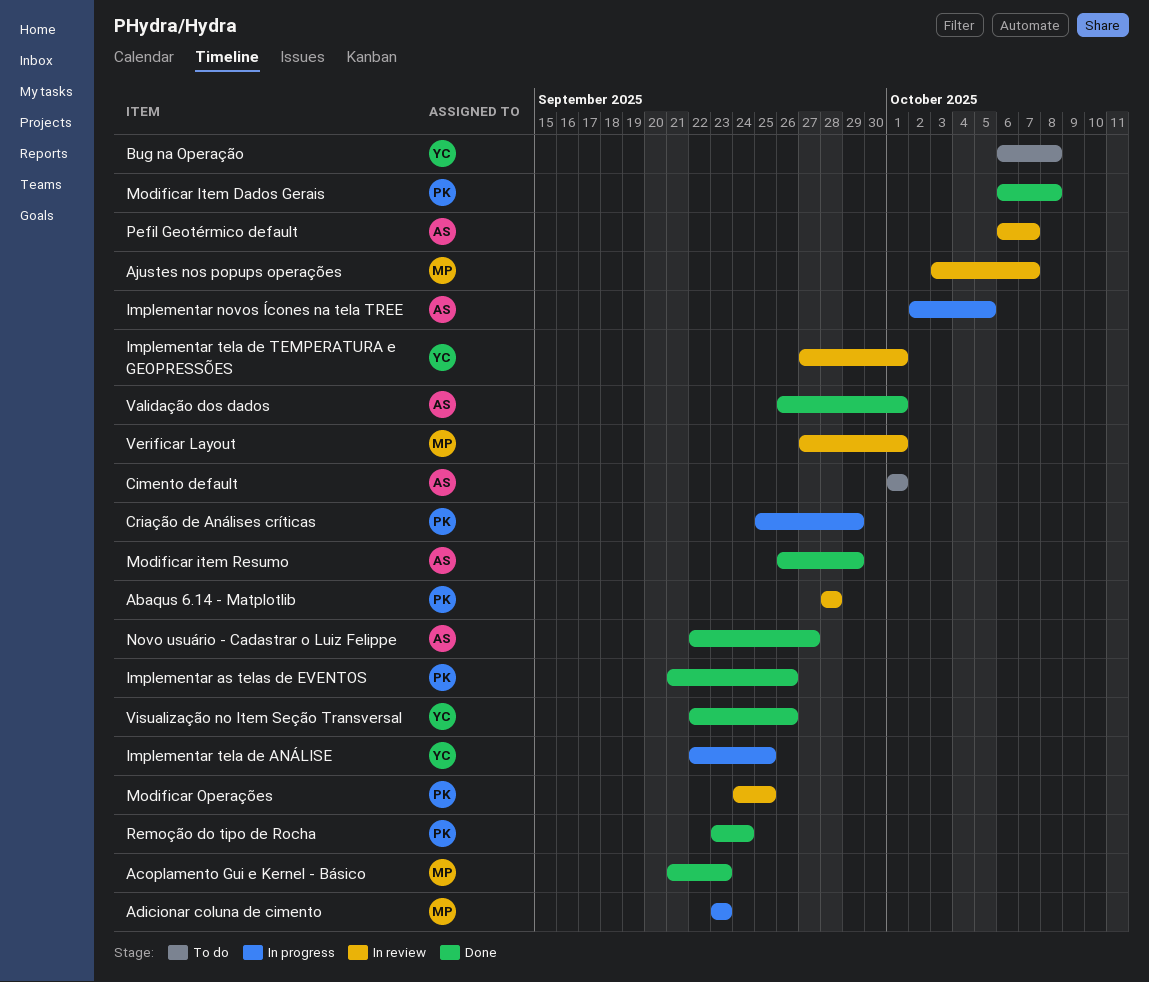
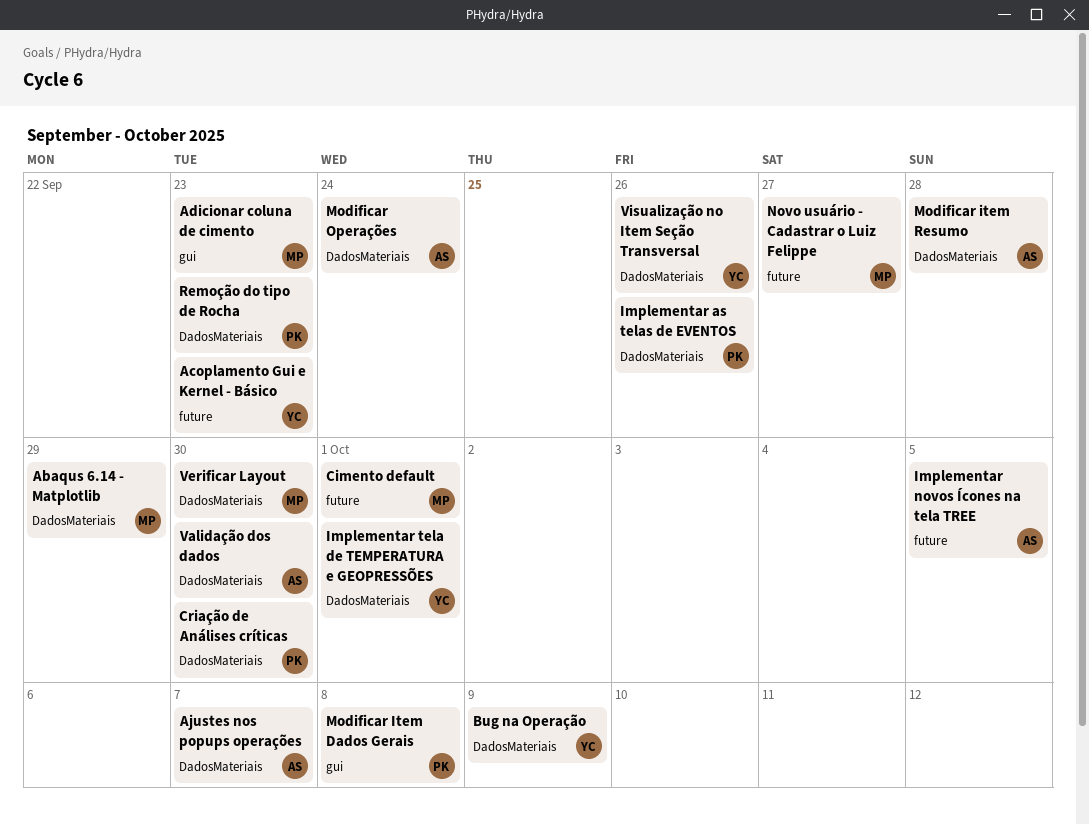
Abaqus 6.14 - Matplotlib, owner: PK -> MP
Abaqus 6.14 - Matplotlib, due: Sep 28 -> Sep 29
Acoplamento Gui e Kernel - Básico, owner: MP -> YC
Ajustes nos popups operações, owner: MP -> AS
Bug na Operação, due: Oct 8 -> Oct 9
Cimento default, owner: AS -> MP
Criação de Análises críticas, due: Sep 29 -> Sep 30
Implementar tela de ANÁLISE: present -> none
Modificar item Resumo, due: Sep 29 -> Sep 28
Modificar Operações, owner: PK -> AS
Modificar Operações, due: Sep 25 -> Sep 24
Novo usuário - Cadastrar o Luiz Felippe, owner: AS -> MP
Pefil Geotérmico default: present -> none
Remoção do tipo de Rocha, due: Sep 24 -> Sep 23
Validação dos dados, due: Oct 1 -> Sep 30
Verificar Layout, due: Oct 1 -> Sep 30

